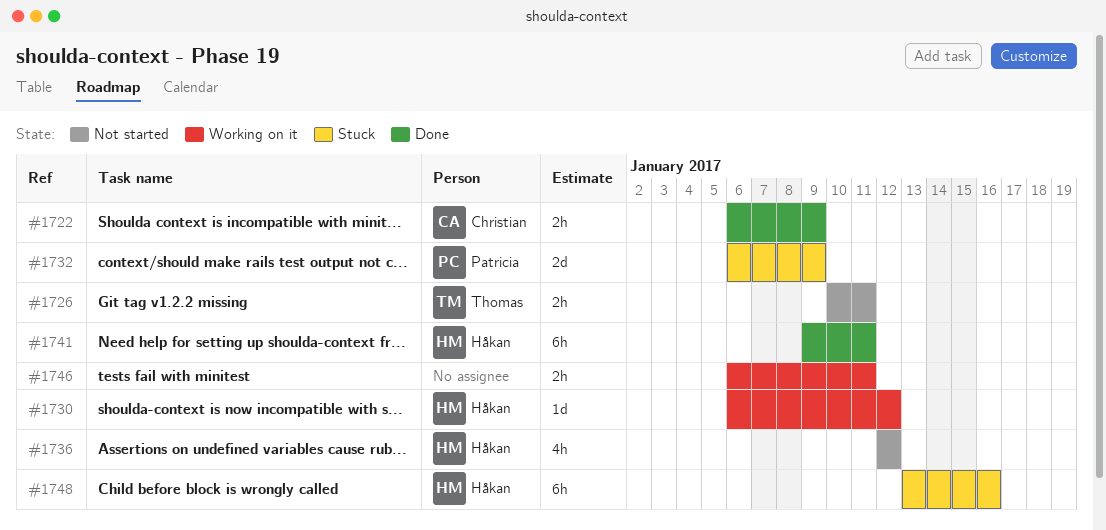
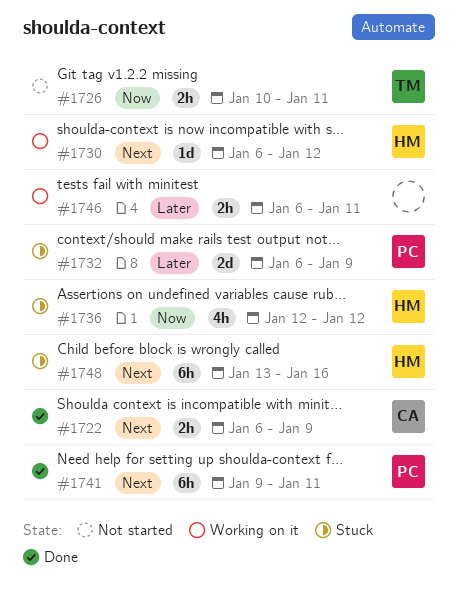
#1736, status: Not started -> Stuck
#1741, owner: Håkan -> Patricia

